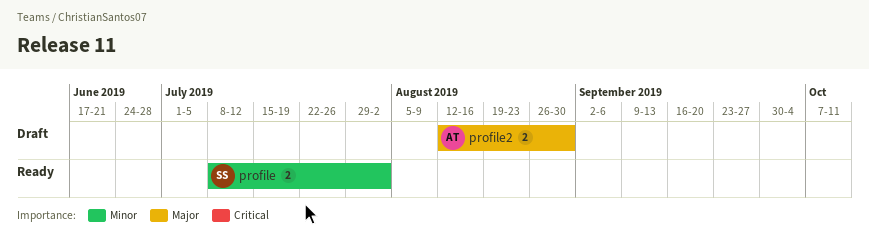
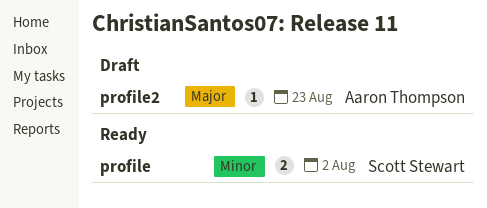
profile2, estimate: 2 -> 1
profile2, due: Aug 30 -> Aug 23

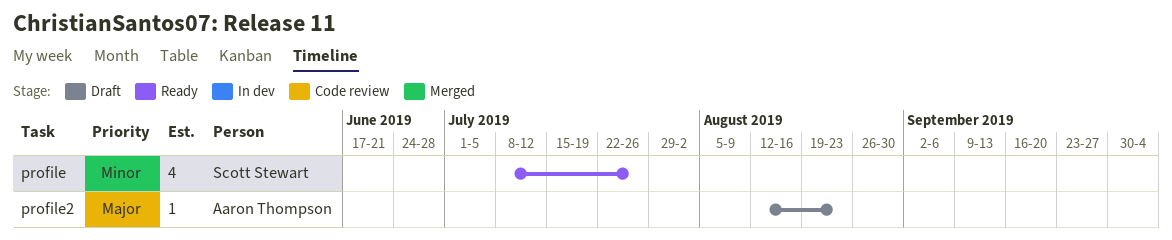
profile, estimate: 2 -> 4
profile, due: Aug 2 -> Jul 26

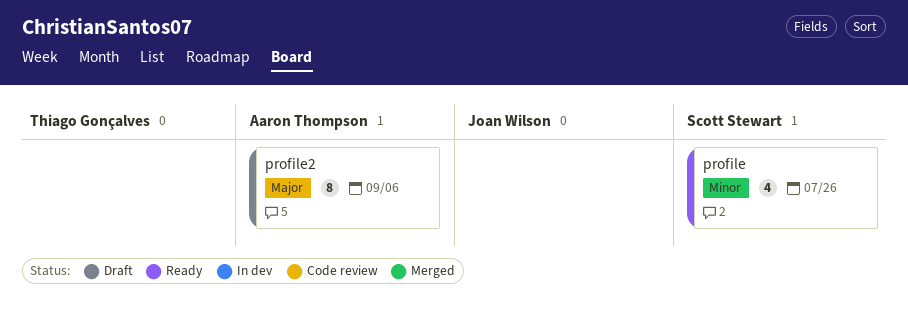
profile2, estimate: 1 -> 8
profile2, due: Aug 23 -> Sep 6

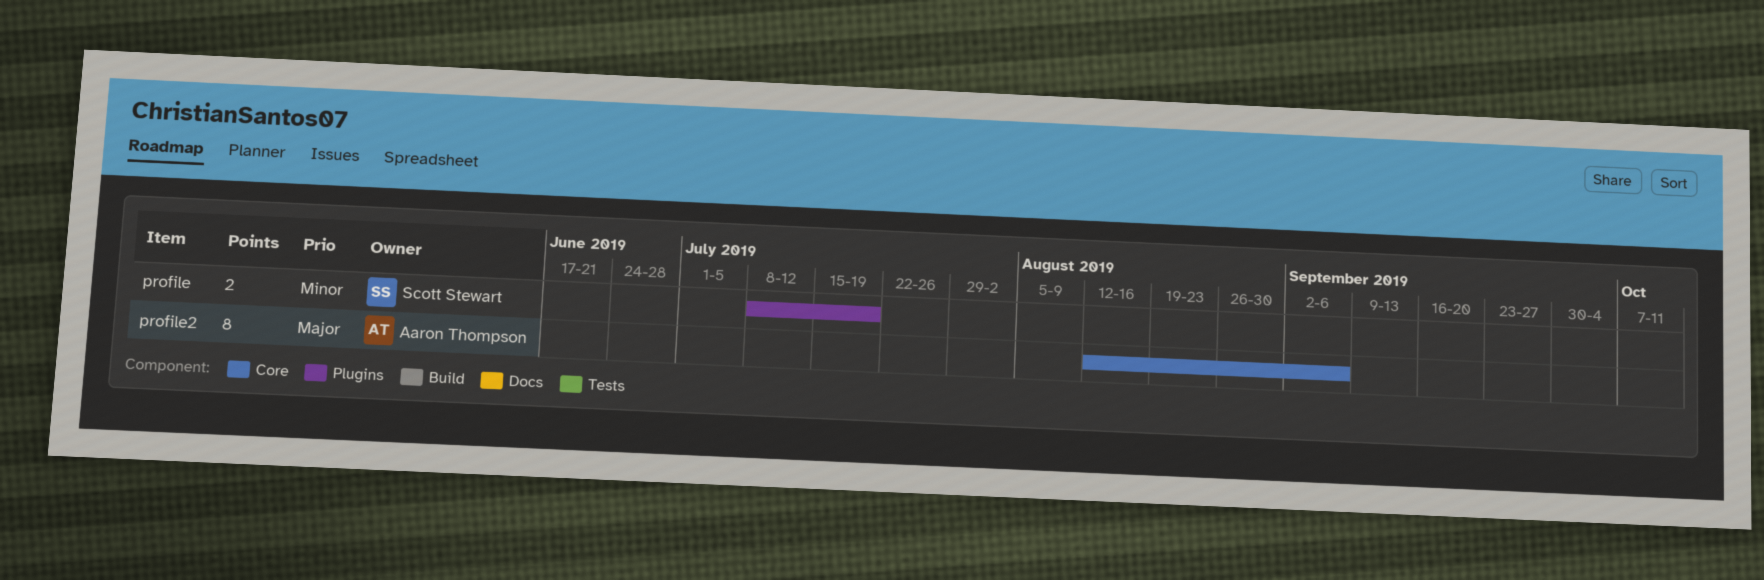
profile, estimate: 4 -> 2
profile, due: Jul 26 -> Jul 19

